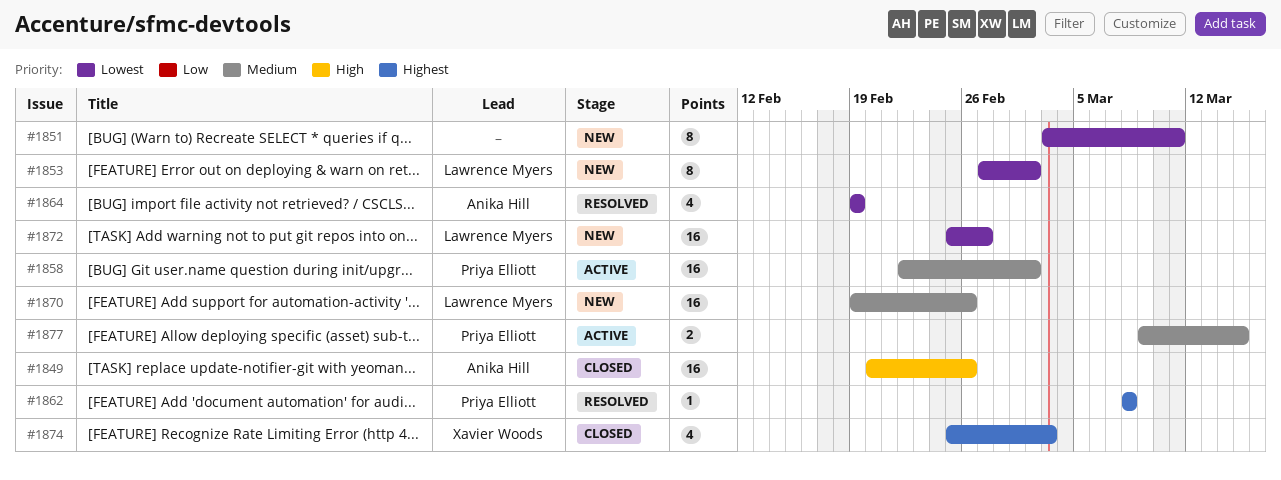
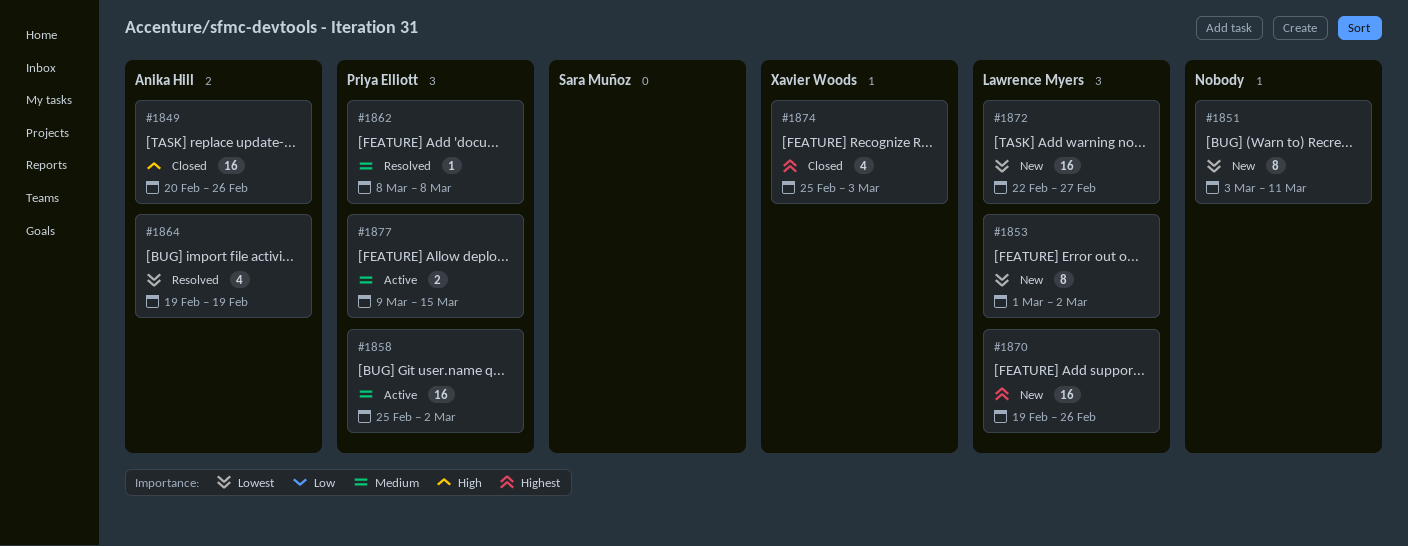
#1853, start: Feb 27 -> Mar 1
#1858, start: Feb 22 -> Feb 25
#1862, priority: Highest -> Medium
#1870, priority: Medium -> Highest
#1872, start: Feb 25 -> Feb 22

